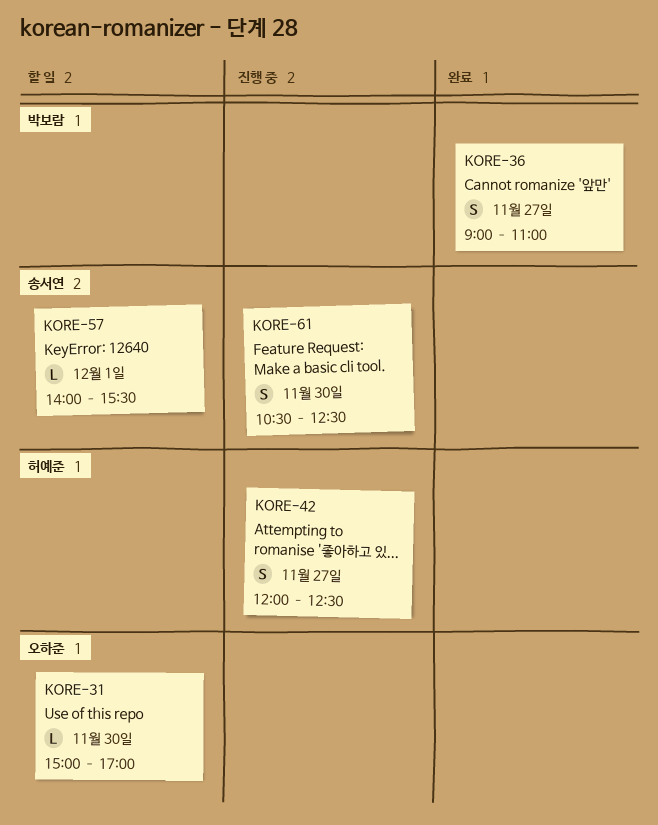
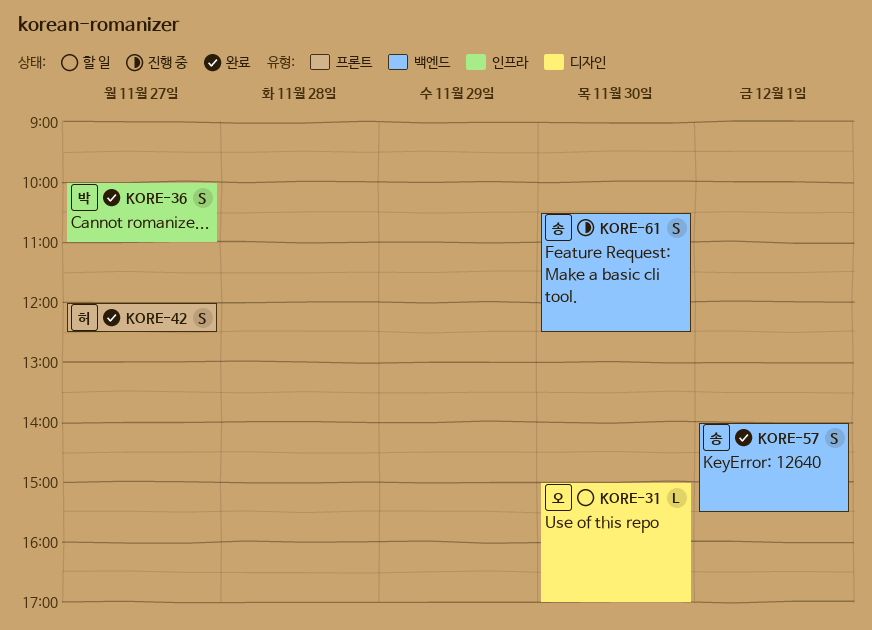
KORE-36, begins: 09:00 -> 10:00
KORE-42, status: 진행 중 -> 완료
KORE-57, status: 할 일 -> 완료
KORE-57, estimate: L -> S

